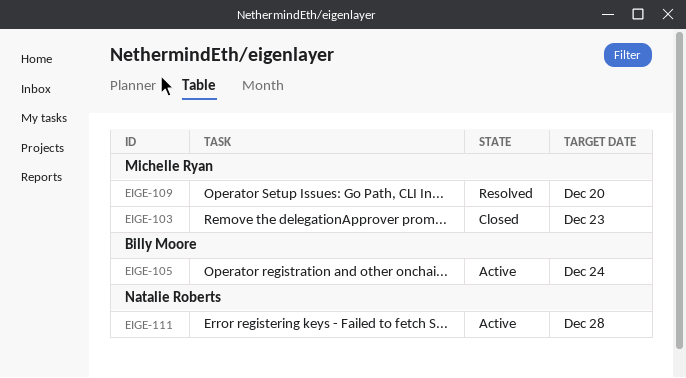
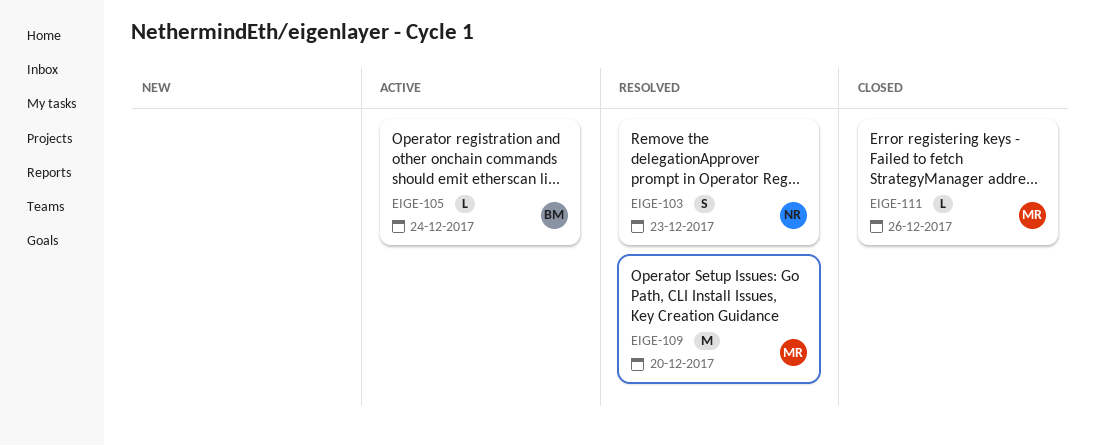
EIGE-103, status: Closed -> Resolved
EIGE-103, owner: Michelle Ryan -> Natalie Roberts
EIGE-111, status: Active -> Closed
EIGE-111, owner: Natalie Roberts -> Michelle Ryan
EIGE-111, due: Dec 28 -> Dec 26

